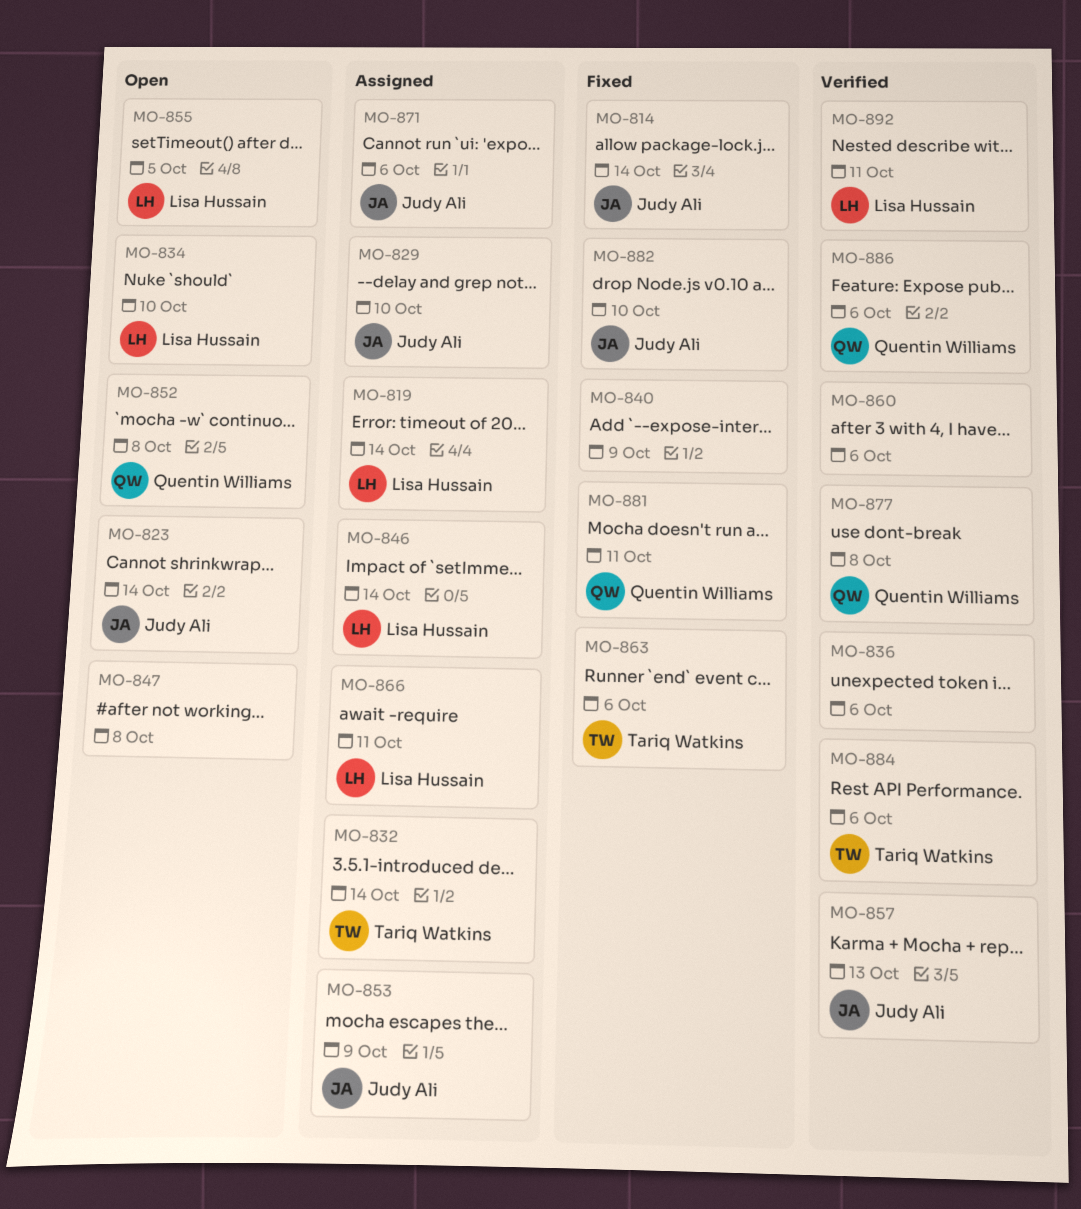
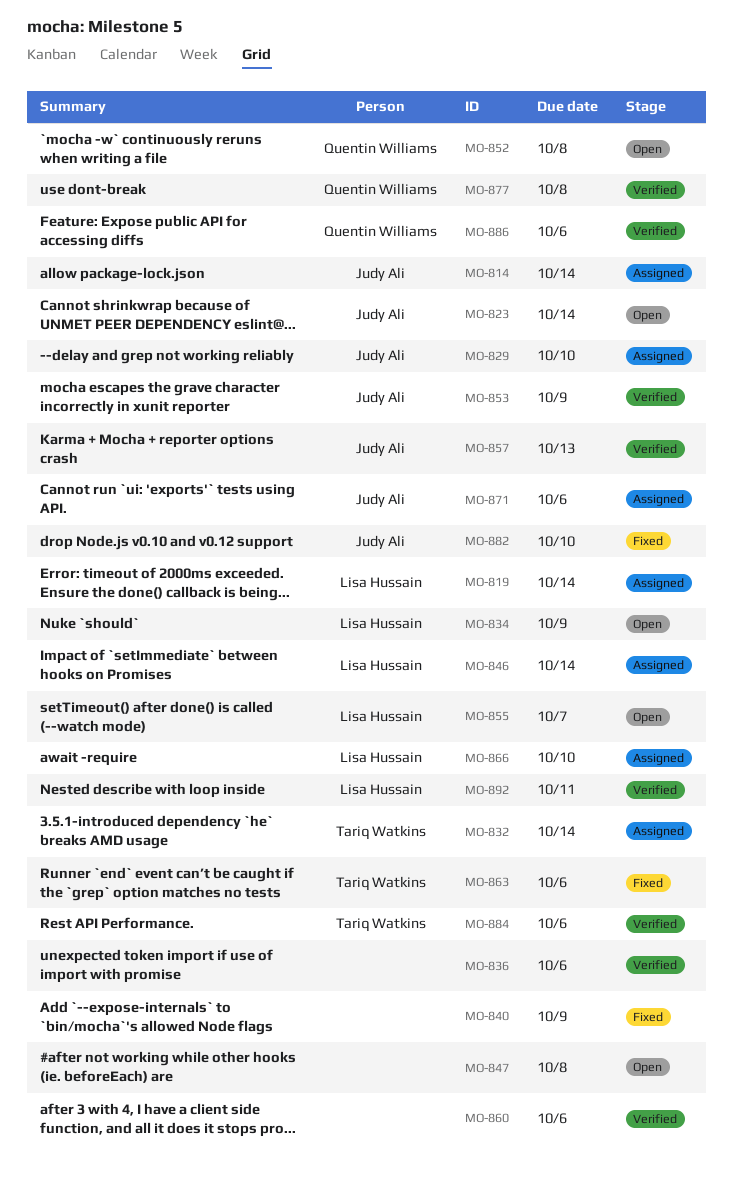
MO-814, status: Fixed -> Assigned
MO-834, due: Oct 10 -> Oct 9
MO-853, status: Assigned -> Verified
MO-855, due: Oct 5 -> Oct 7
MO-866, due: Oct 11 -> Oct 10
MO-881: present -> none

